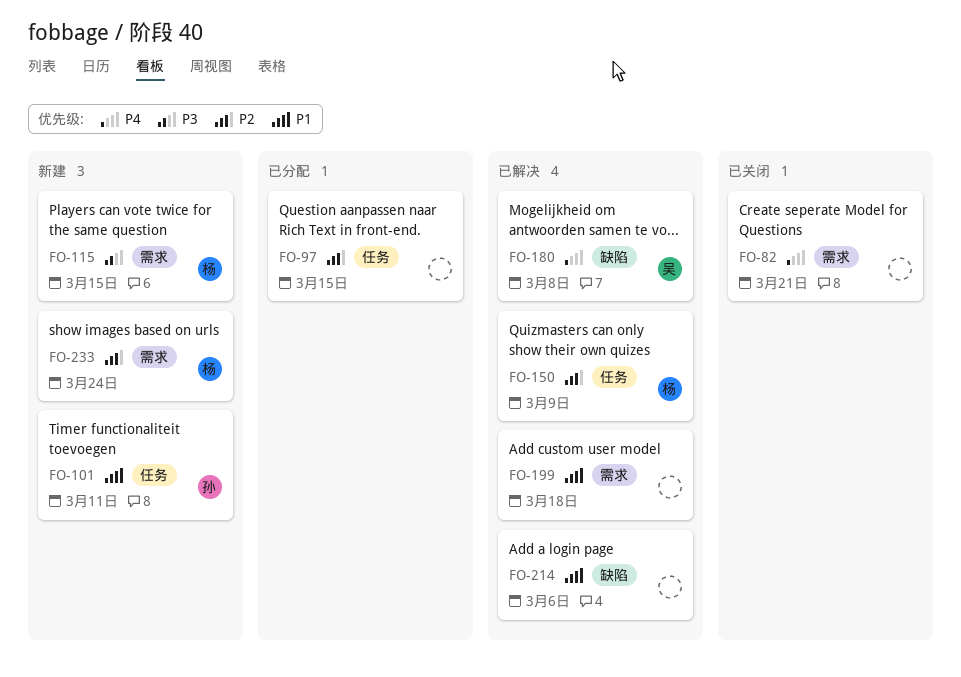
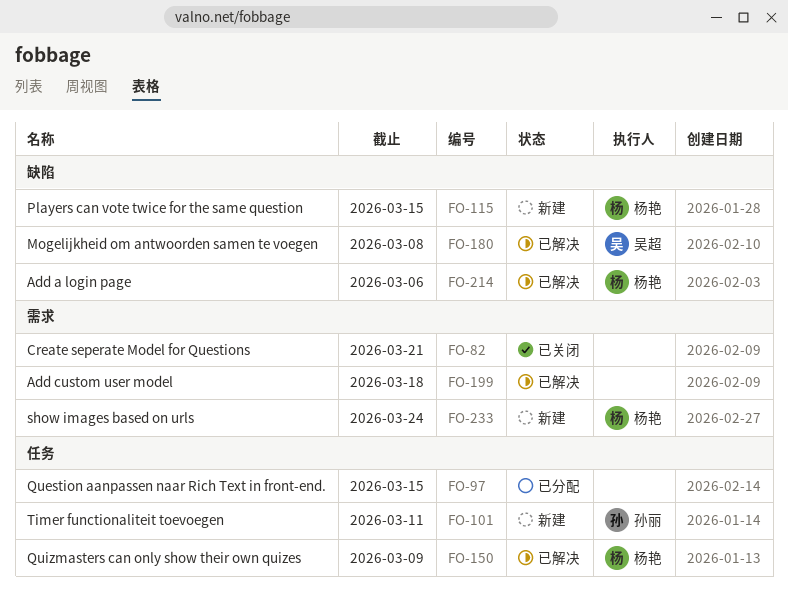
FO-115, label: 需求 -> 缺陷
FO-214, owner: none -> 杨艳

